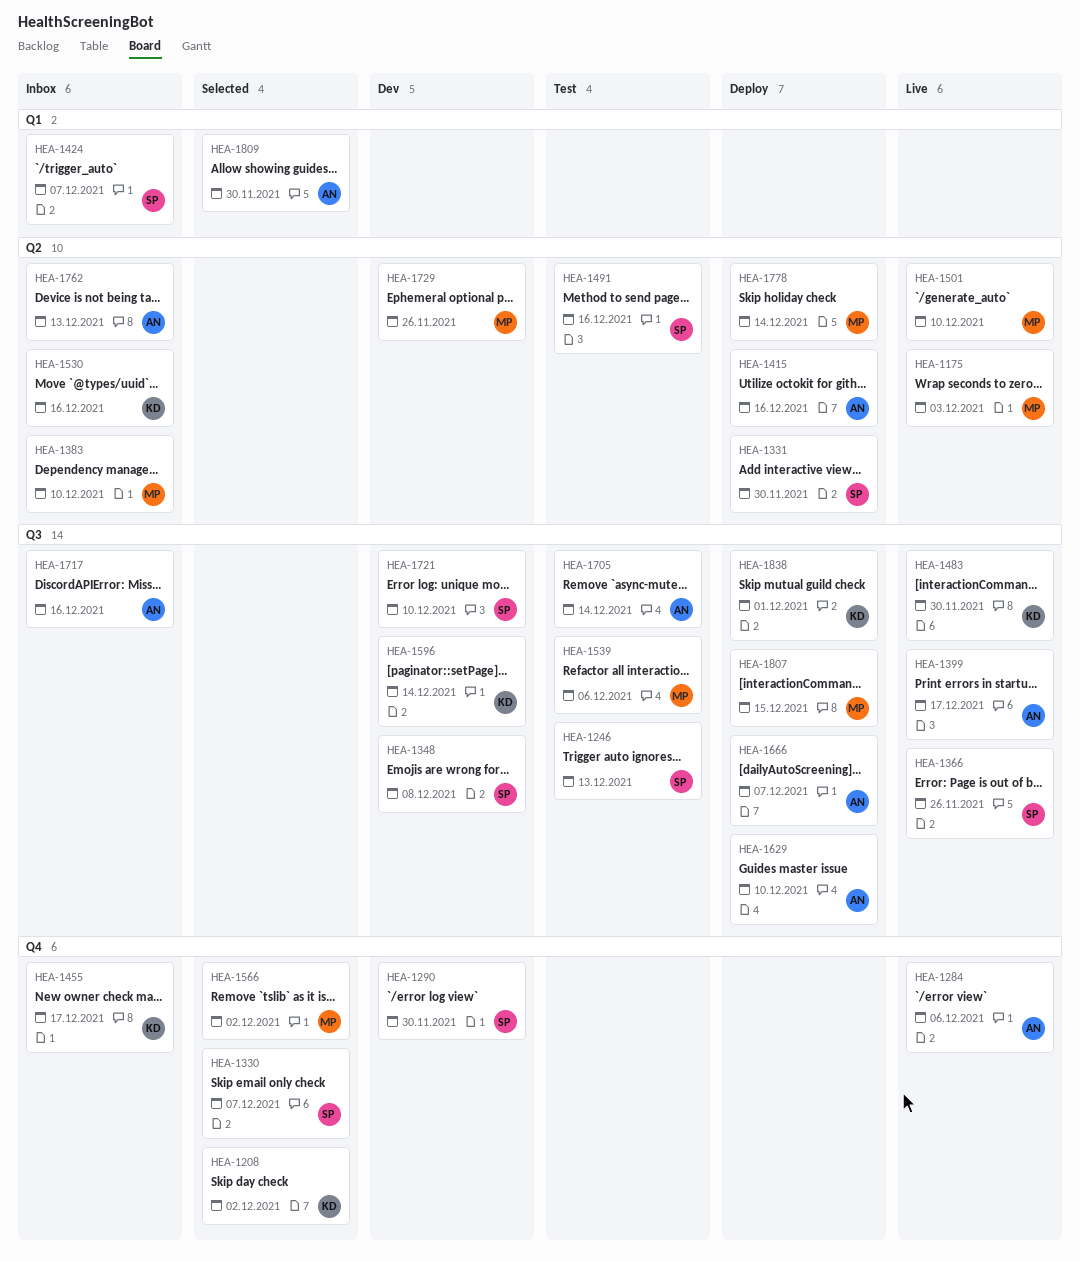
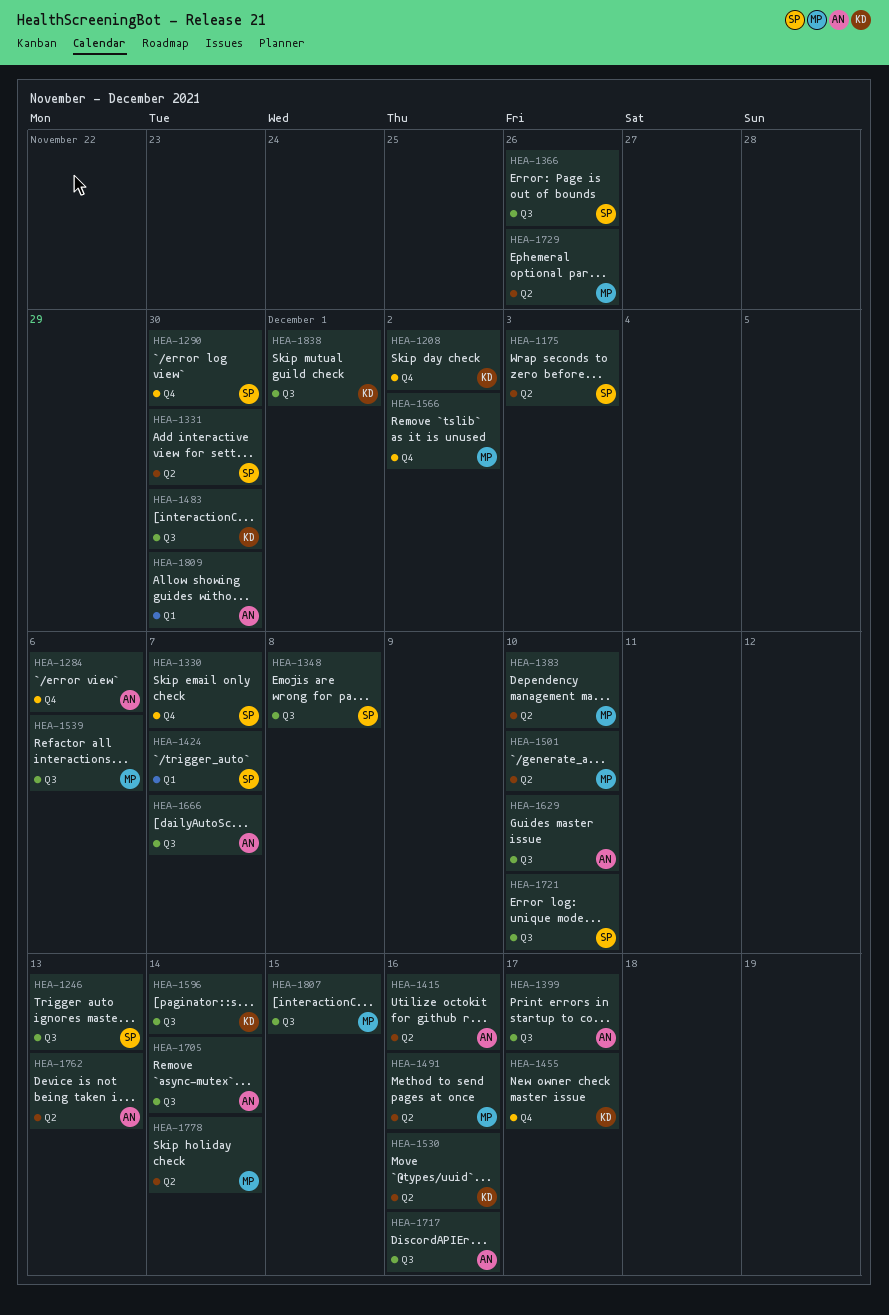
HEA-1175, owner: MP -> SP
HEA-1491, owner: SP -> MP

